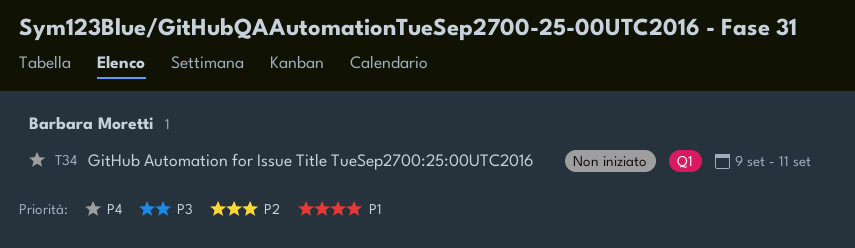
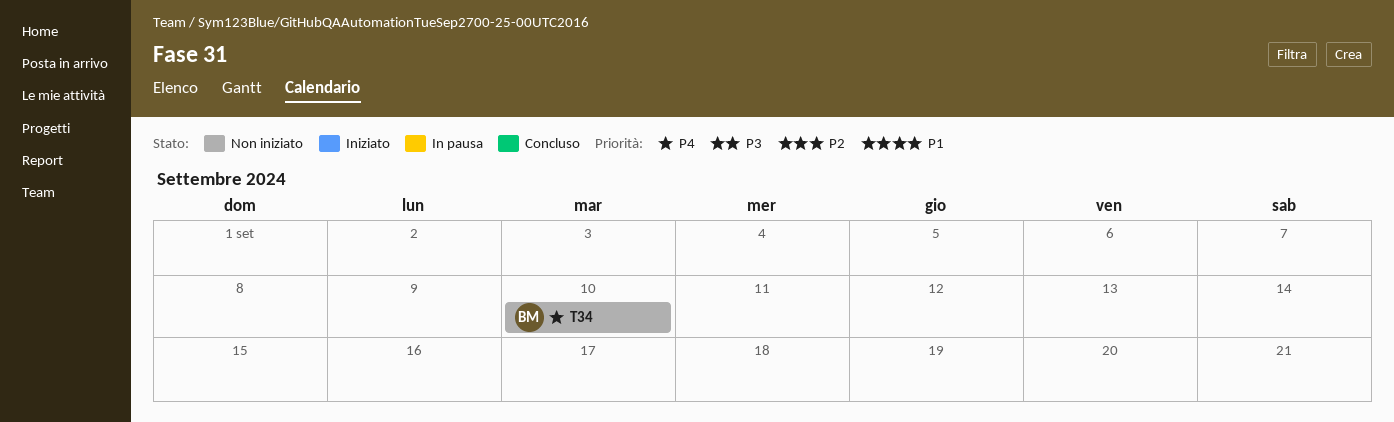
T34, start: Sep 9 -> Sep 10
T34, due: Sep 11 -> Sep 10

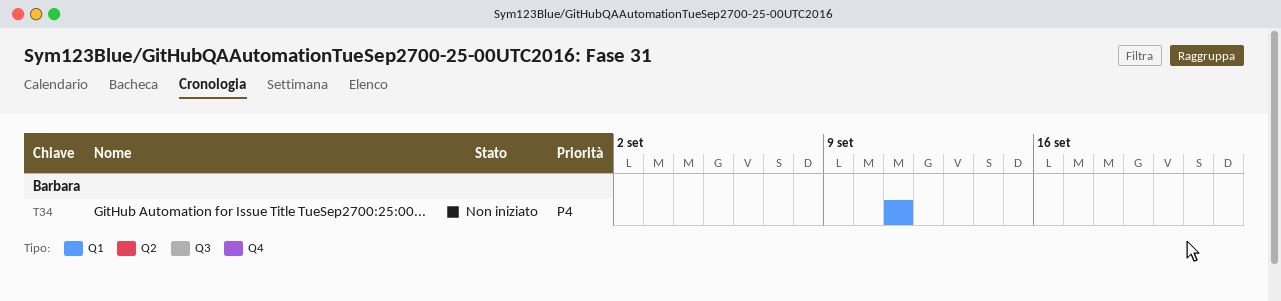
T34, start: Sep 10 -> Sep 11
T34, due: Sep 10 -> Sep 11

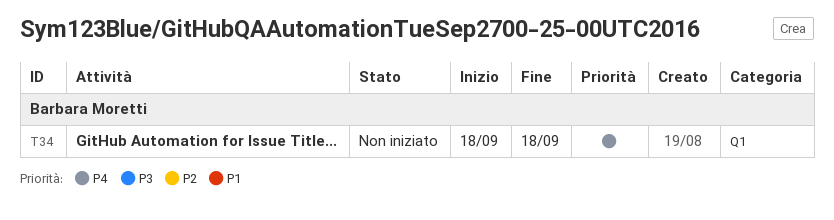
T34, start: Sep 11 -> Sep 18
T34, due: Sep 11 -> Sep 18

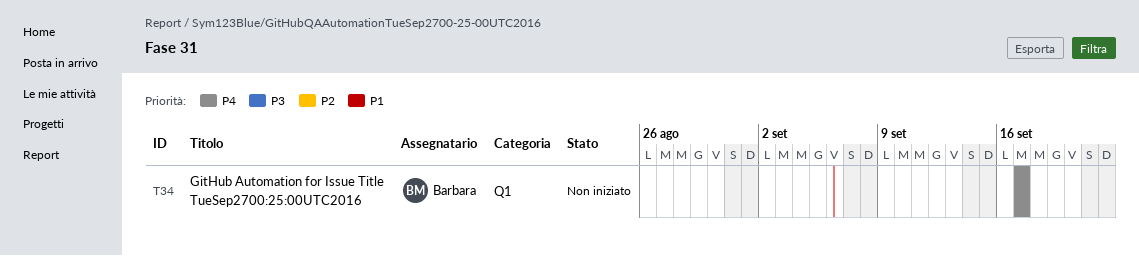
T34, start: Sep 18 -> Sep 17
T34, due: Sep 18 -> Sep 17

